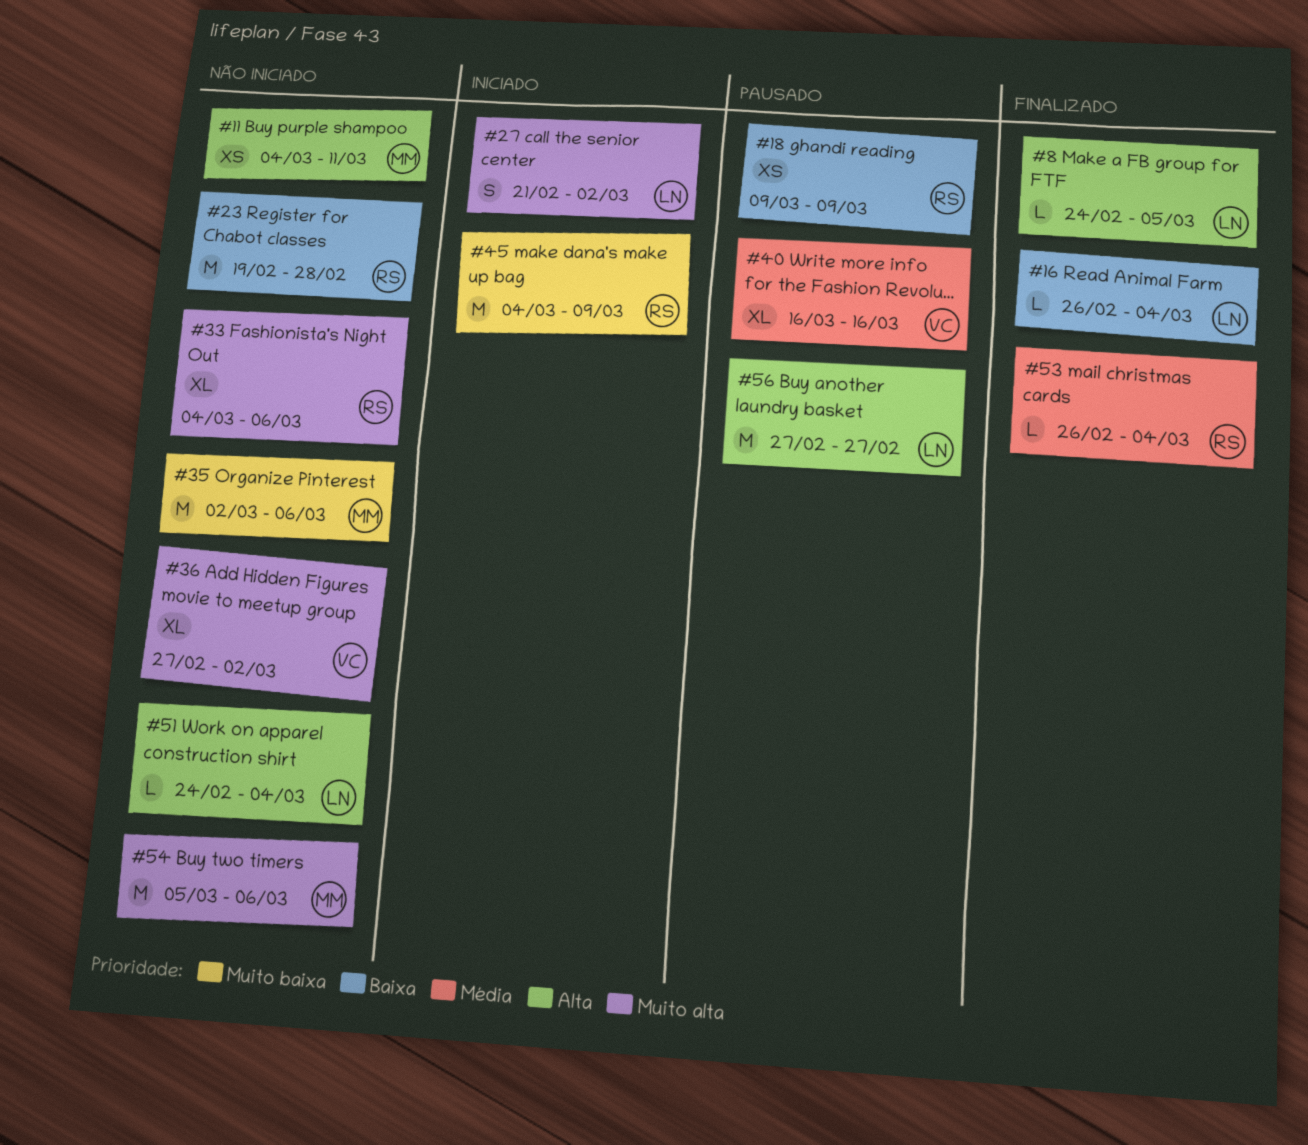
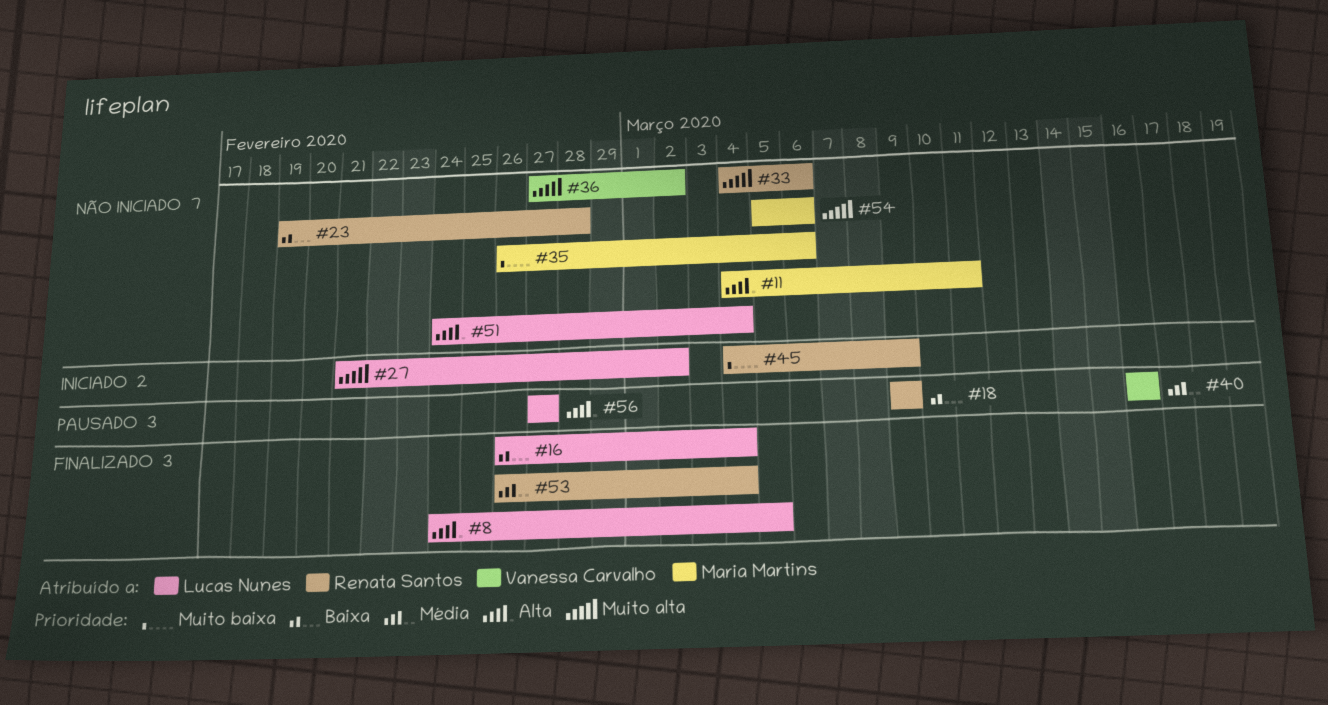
#35, start: Mar 2 -> Feb 26

